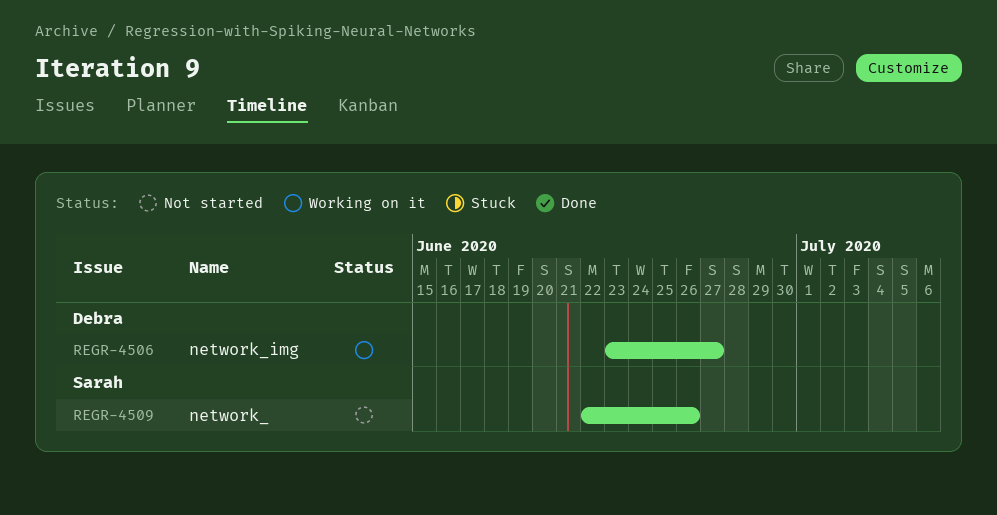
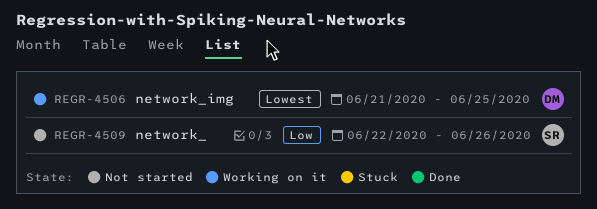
REGR-4506, start: Jun 23 -> Jun 21
REGR-4506, due: Jun 27 -> Jun 25

